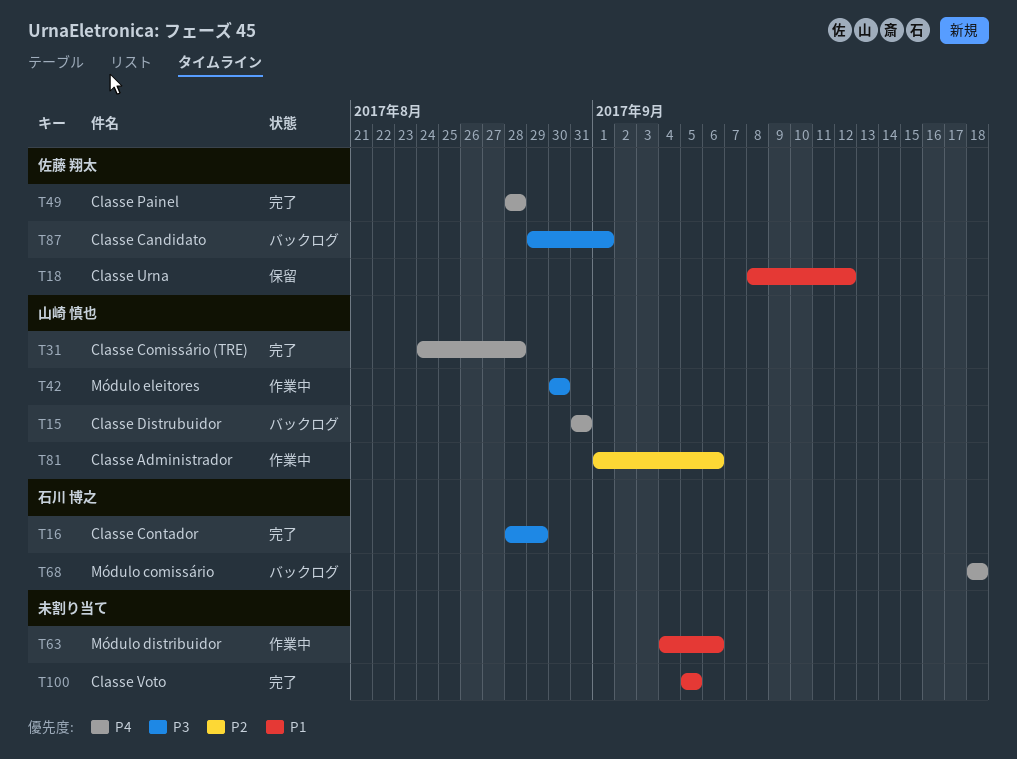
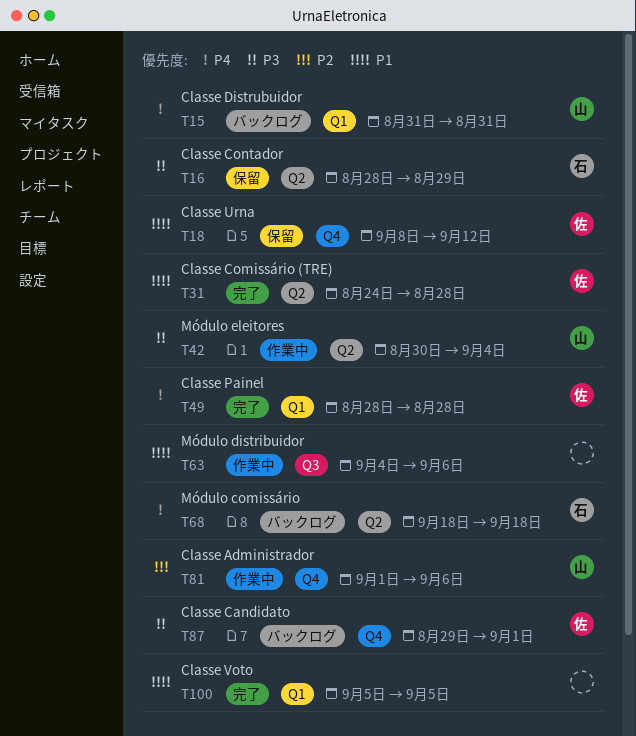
T16, status: 完了 -> 保留
T31, owner: 山崎 慎也 -> 佐藤 翔太
T31, priority: P4 -> P1
T42, due: Aug 30 -> Sep 4

